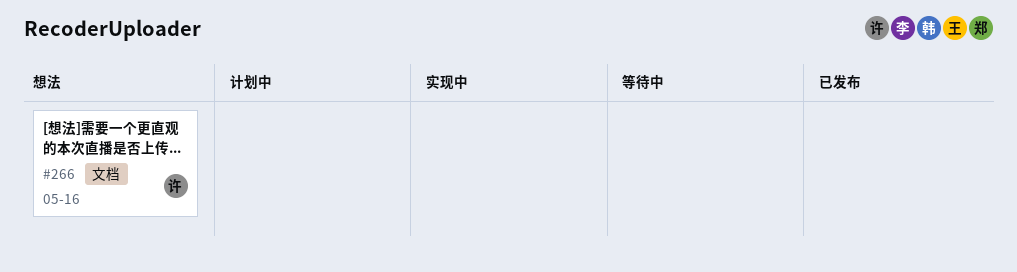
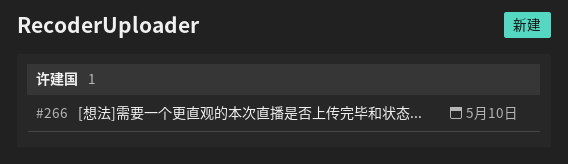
#266, due: May 16 -> May 10

